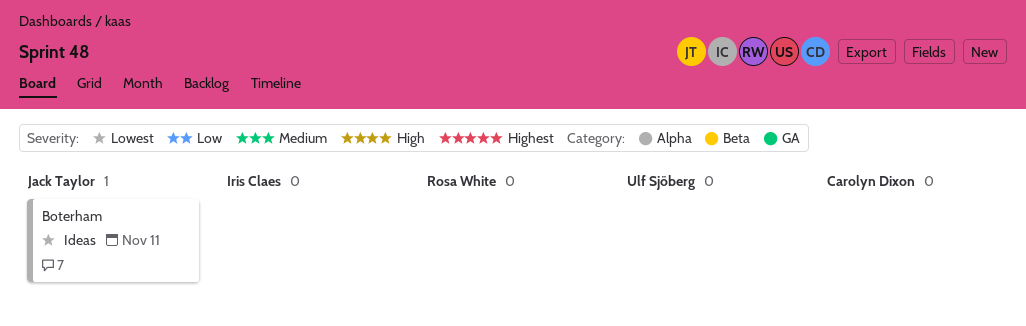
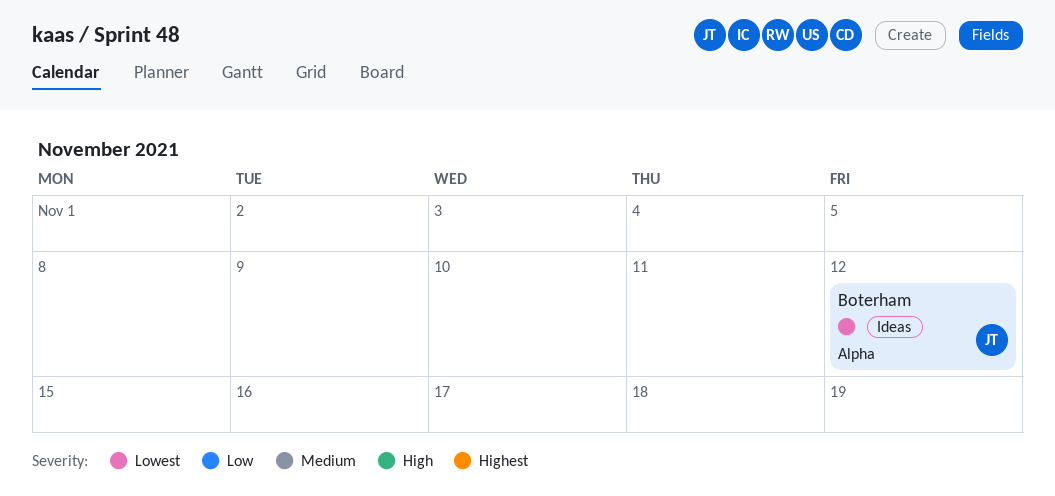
Boterham, due: Nov 11 -> Nov 12

